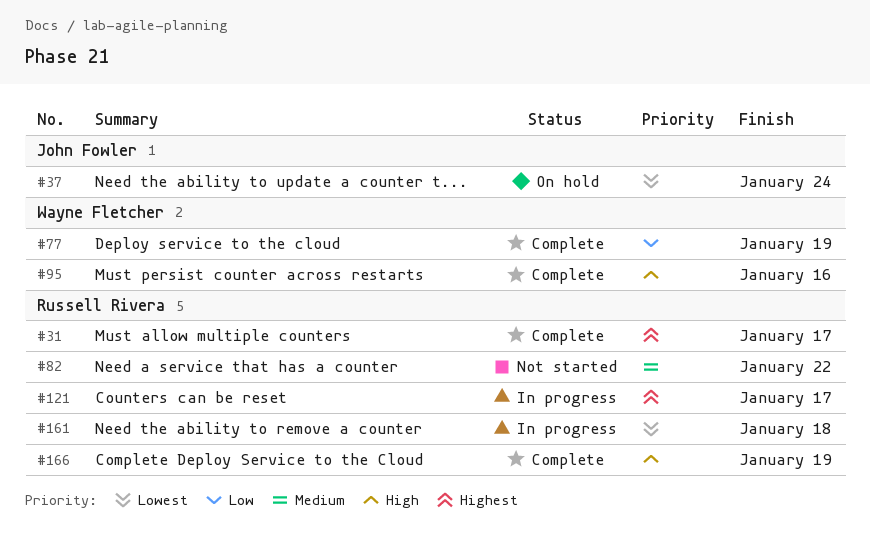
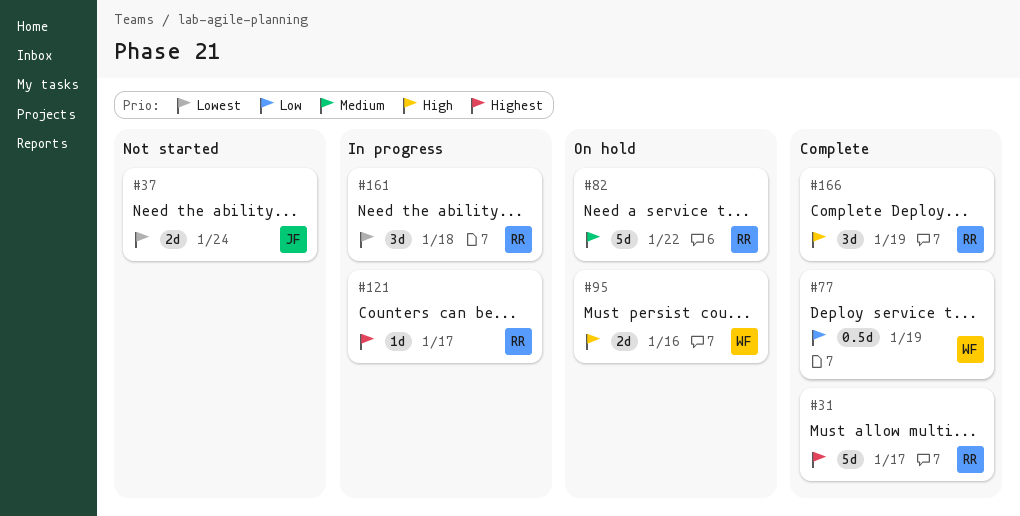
#37, status: On hold -> Not started
#82, status: Not started -> On hold
#95, status: Complete -> On hold

